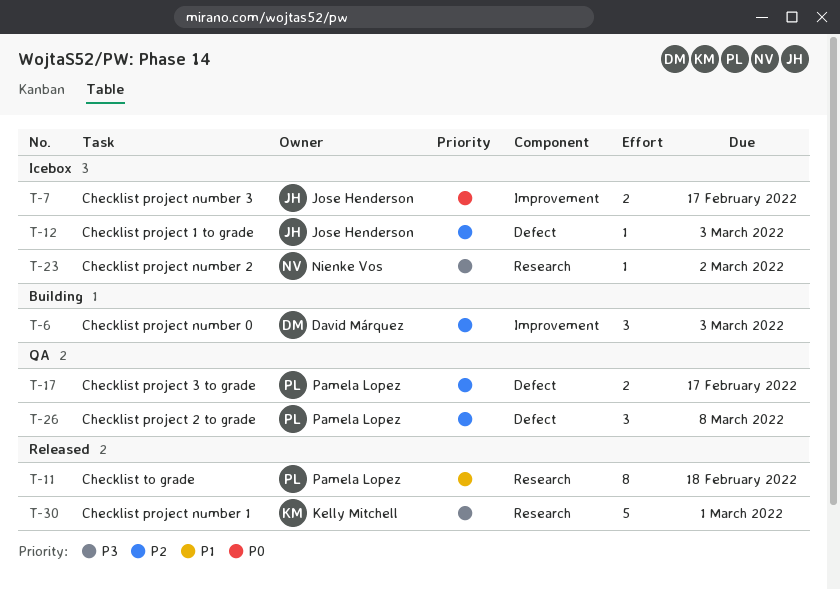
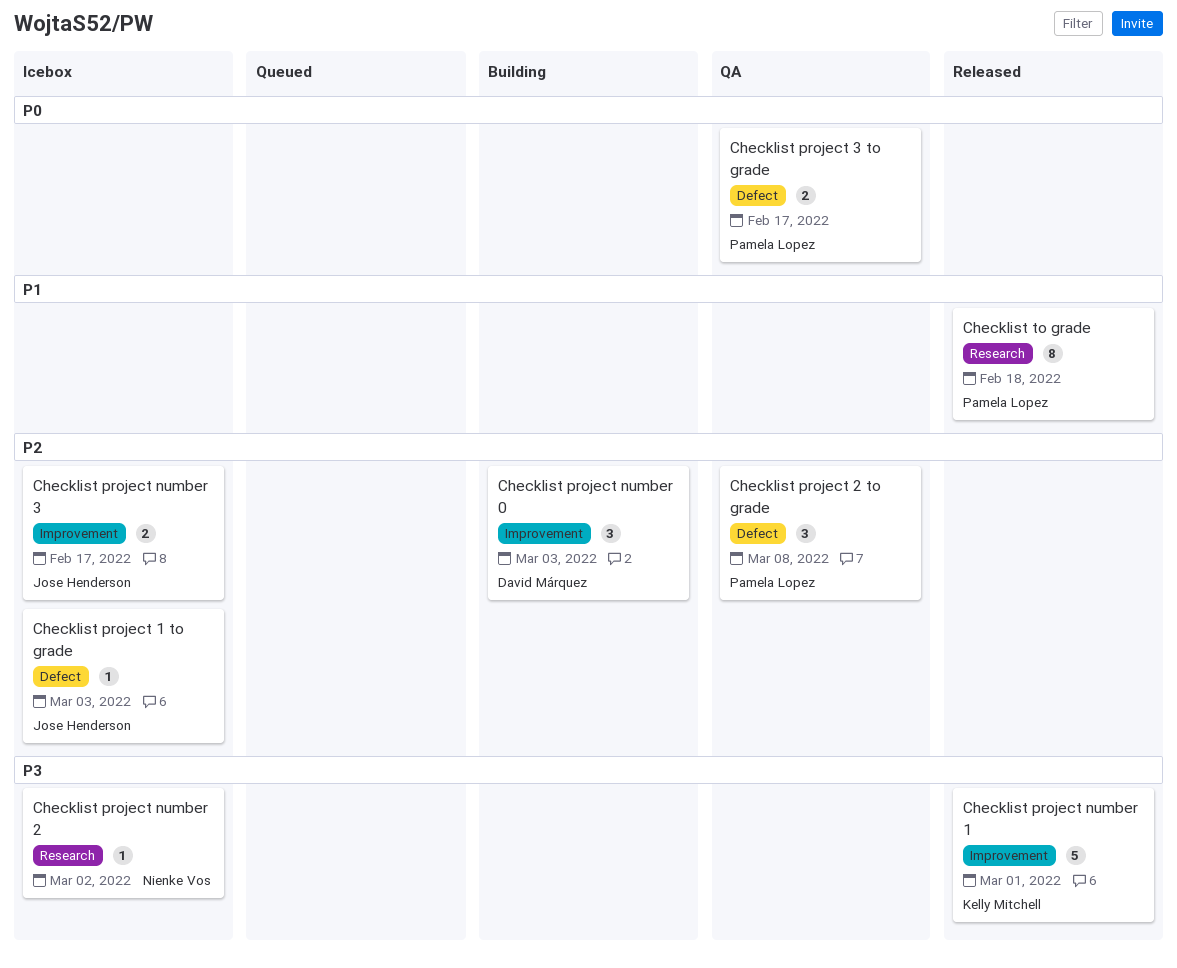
Checklist project 3 to grade, priority: P2 -> P0
Checklist project number 1, label: Research -> Improvement
Checklist project number 3, priority: P0 -> P2

